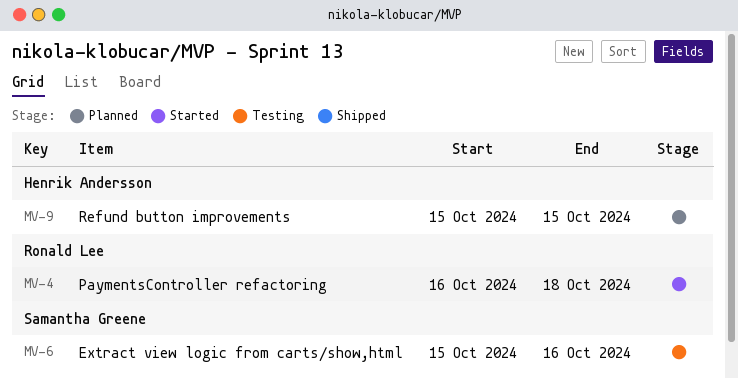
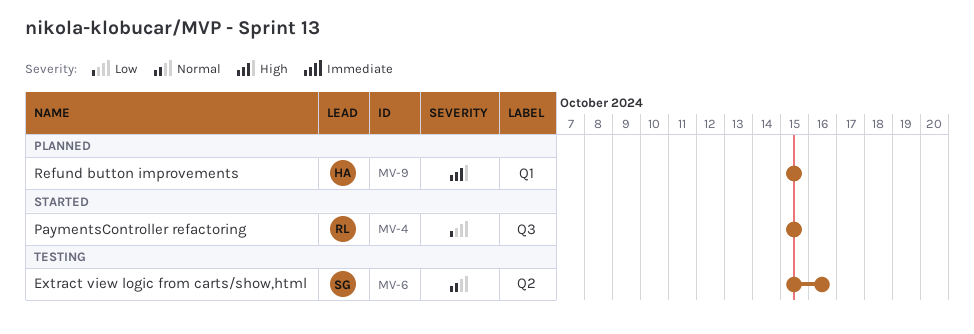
MV-4, start: Oct 16 -> Oct 15
MV-4, due: Oct 18 -> Oct 15

